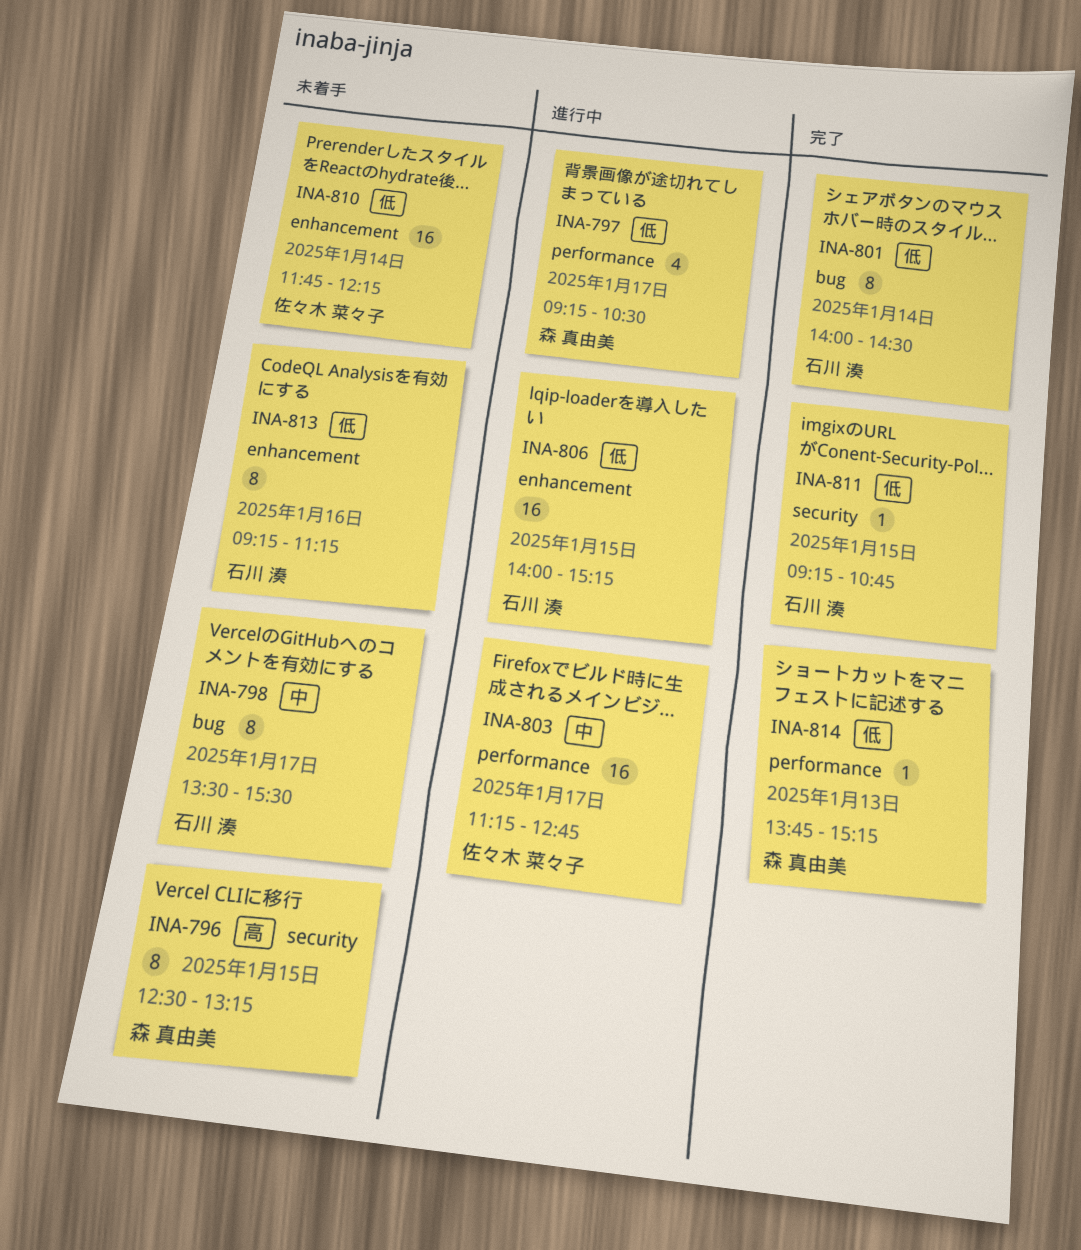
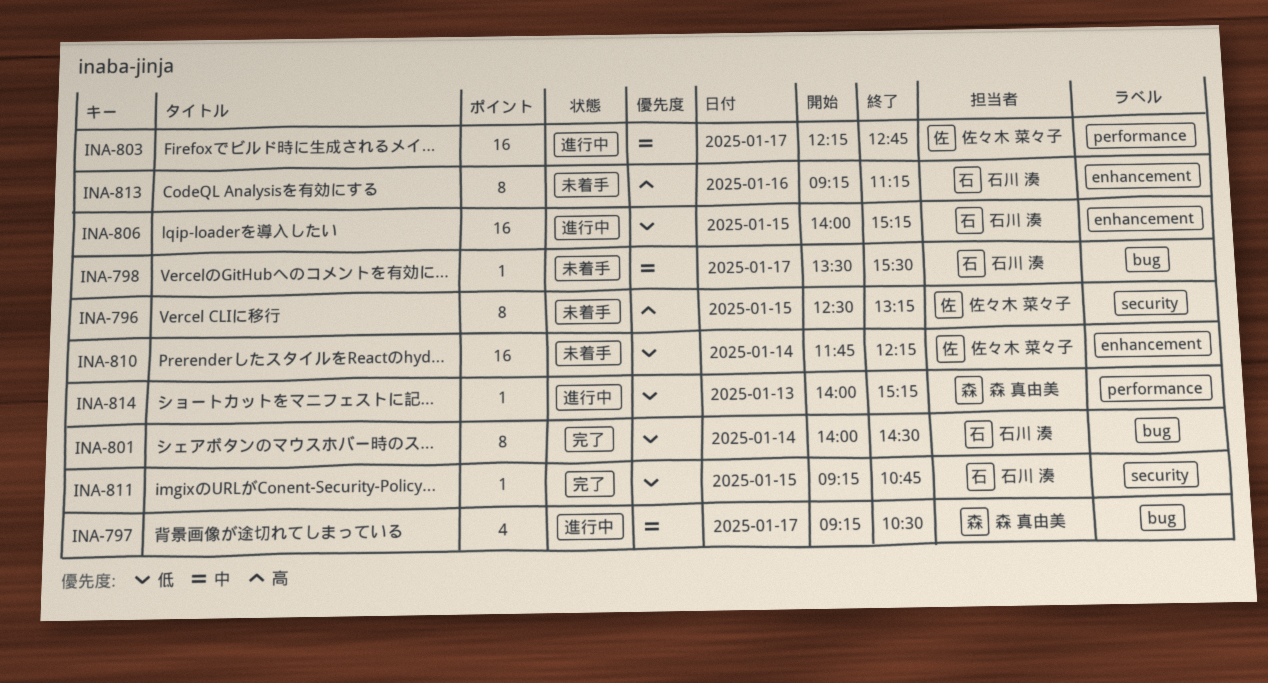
INA-796, owner: 森 真由美 -> 佐々木 菜々子
INA-797, priority: 低 -> 中
INA-797, label: performance -> bug
INA-798, estimate: 8 -> 1
INA-803, begins: 11:15 -> 12:15
INA-813, priority: 低 -> 高
INA-814, status: 完了 -> 進行中
INA-814, begins: 13:45 -> 14:00

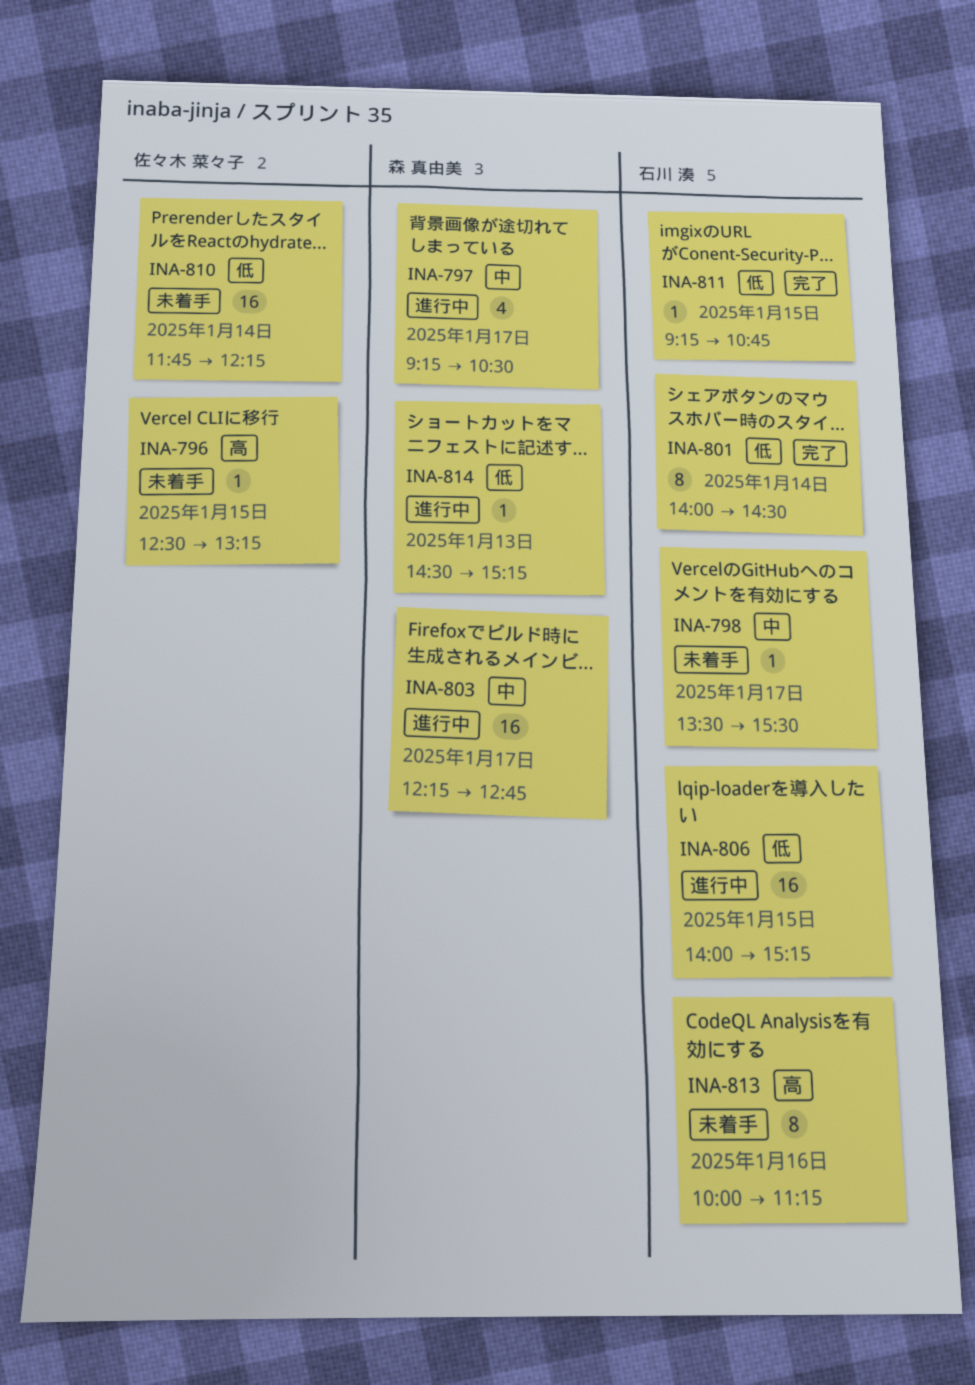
INA-796, estimate: 8 -> 1
INA-803, owner: 佐々木 菜々子 -> 森 真由美
INA-813, begins: 09:15 -> 10:00
INA-814, begins: 14:00 -> 14:30

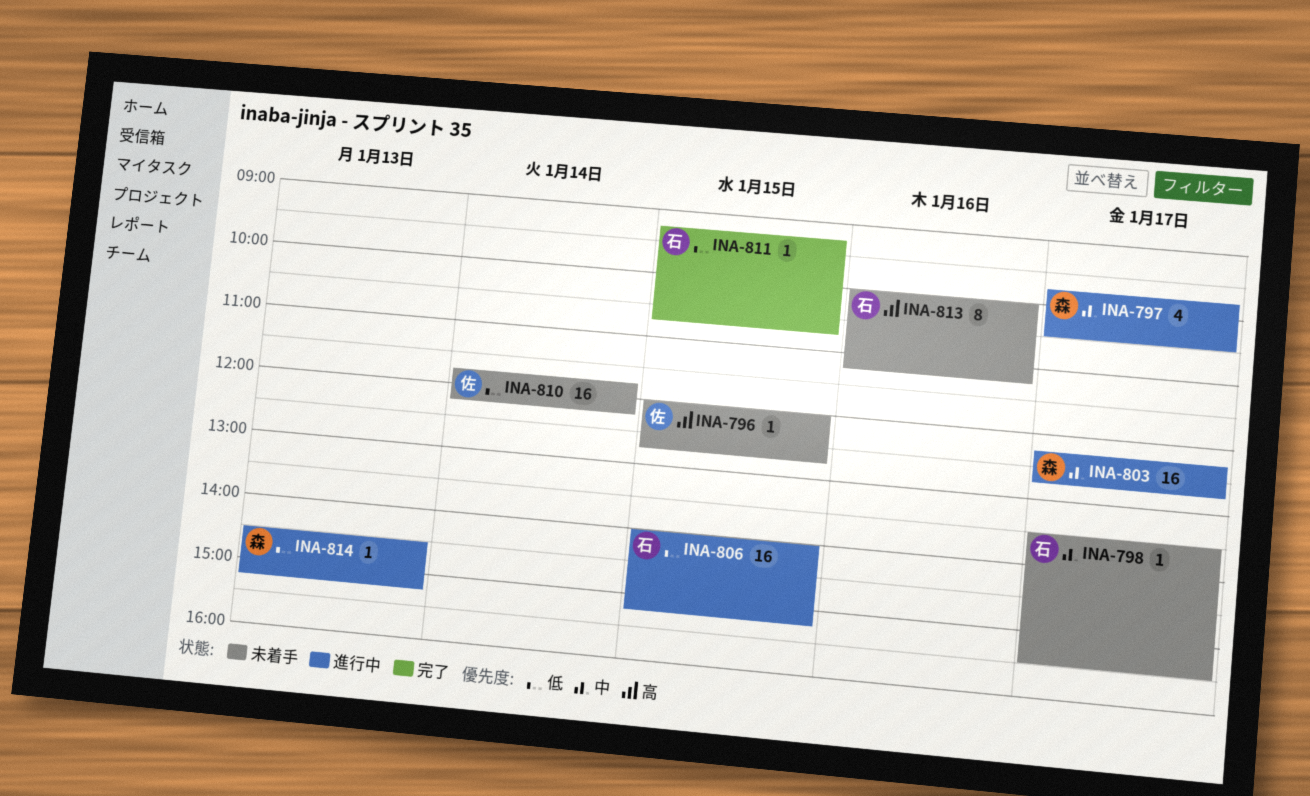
INA-796, begins: 12:30 -> 12:00
INA-796, ends: 13:15 -> 12:45
INA-797, begins: 09:15 -> 09:45
INA-801: present -> none

